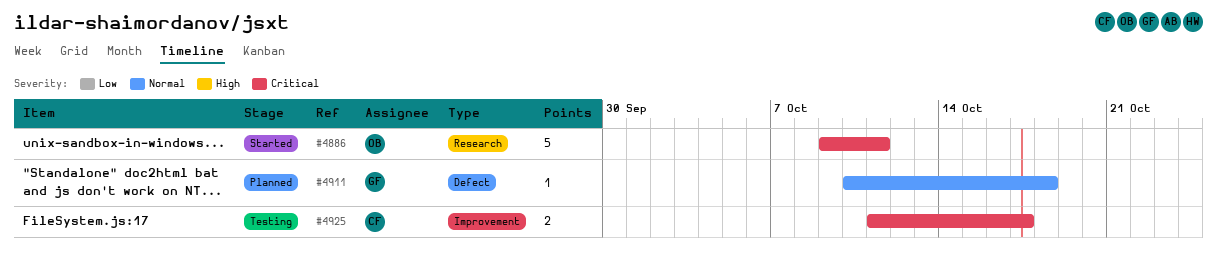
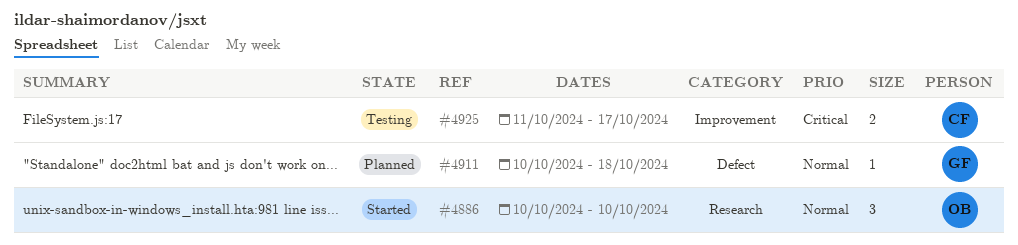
#4886, priority: Critical -> Normal
#4886, estimate: 5 -> 3
#4886, start: Oct 9 -> Oct 10
#4886, due: Oct 11 -> Oct 10

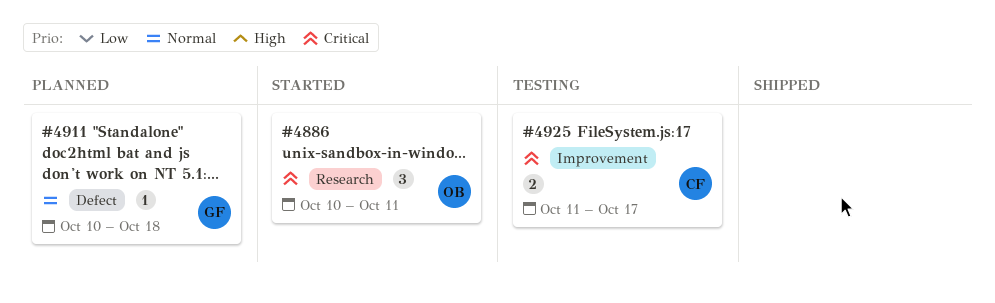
#4886, priority: Normal -> Critical
#4886, due: Oct 10 -> Oct 11

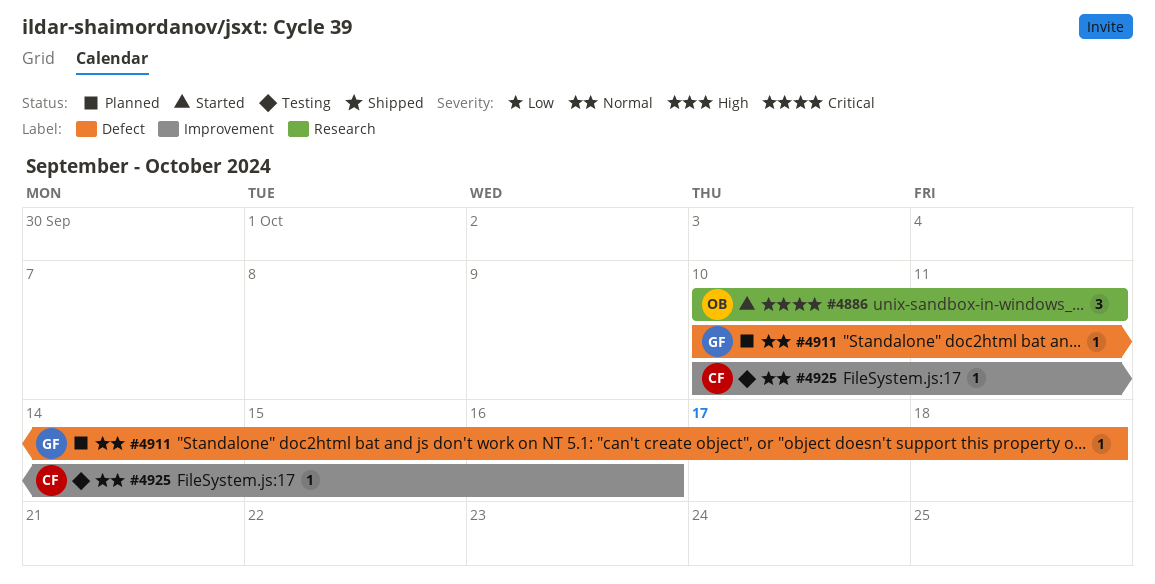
#4925, priority: Critical -> Normal
#4925, estimate: 2 -> 1
#4925, start: Oct 11 -> Oct 10
#4925, due: Oct 17 -> Oct 16

